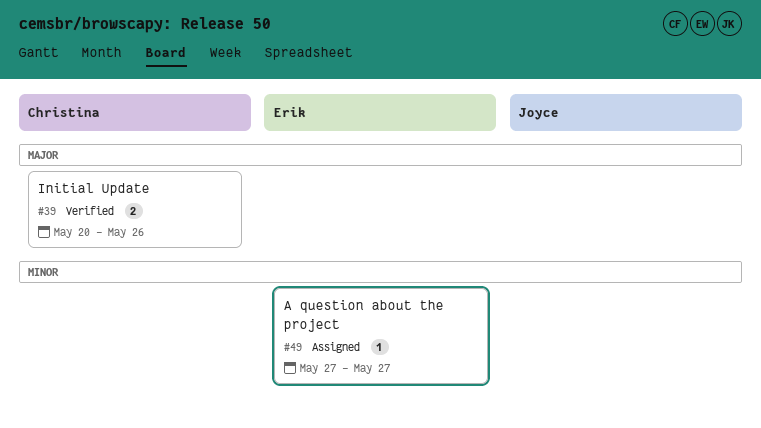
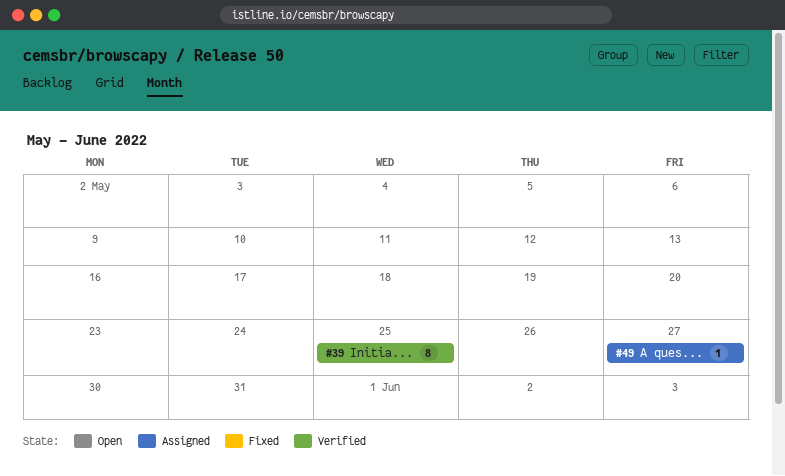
#39, estimate: 2 -> 8
#39, start: May 20 -> May 25
#39, due: May 26 -> May 25

